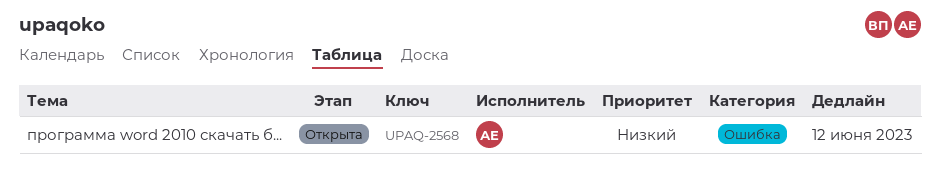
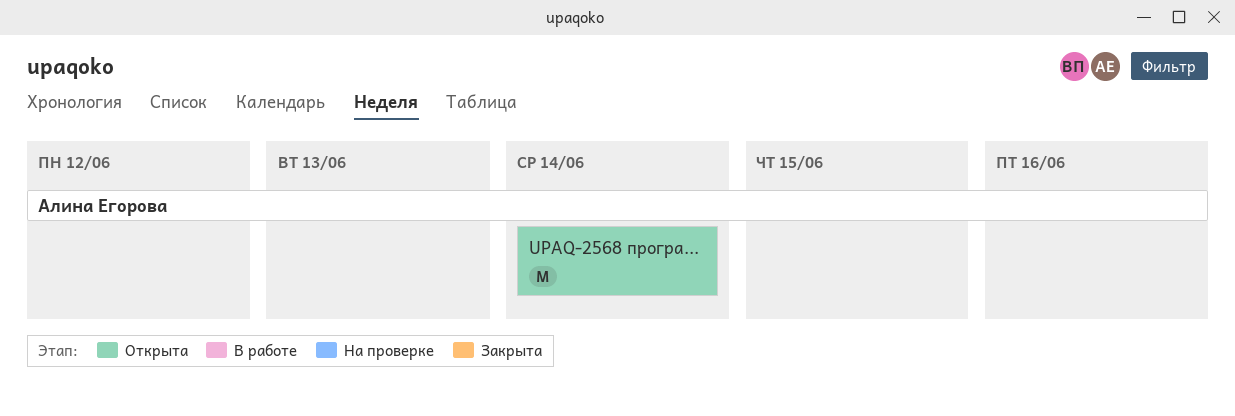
UPAQ-2568, due: Jun 12 -> Jun 14

